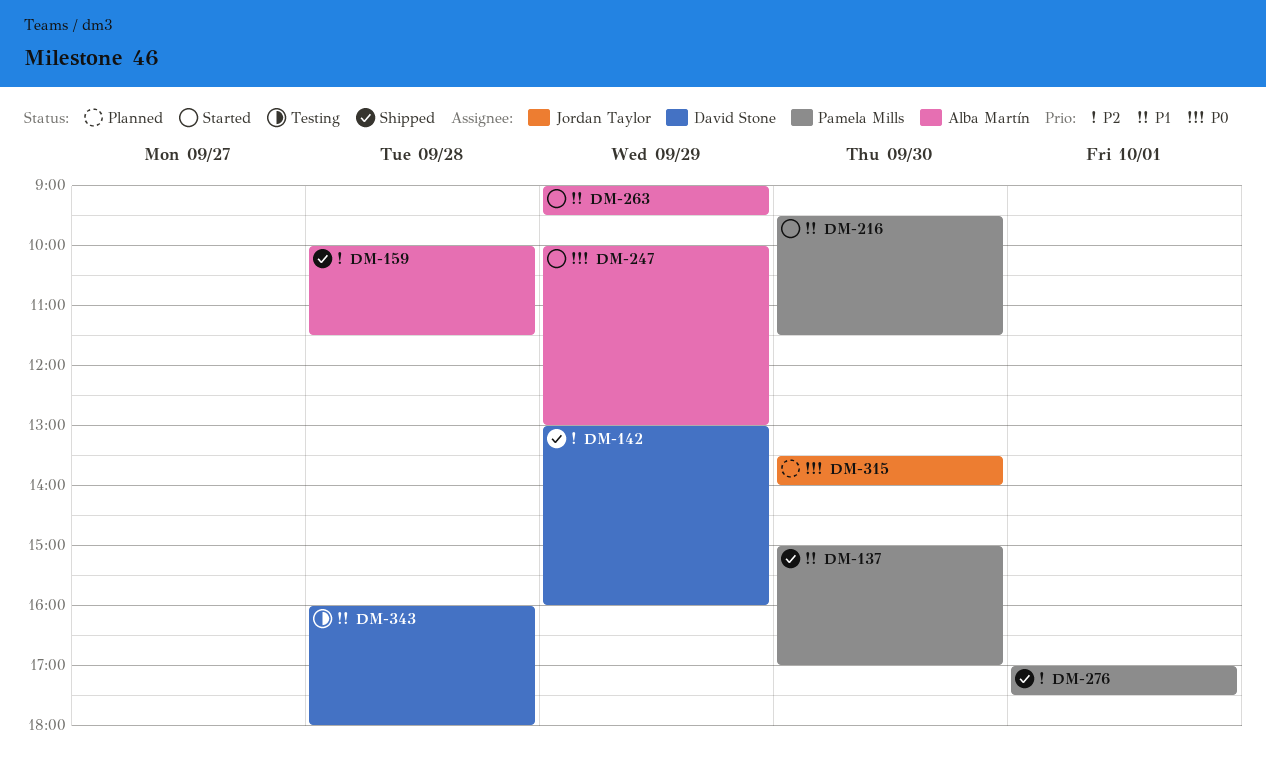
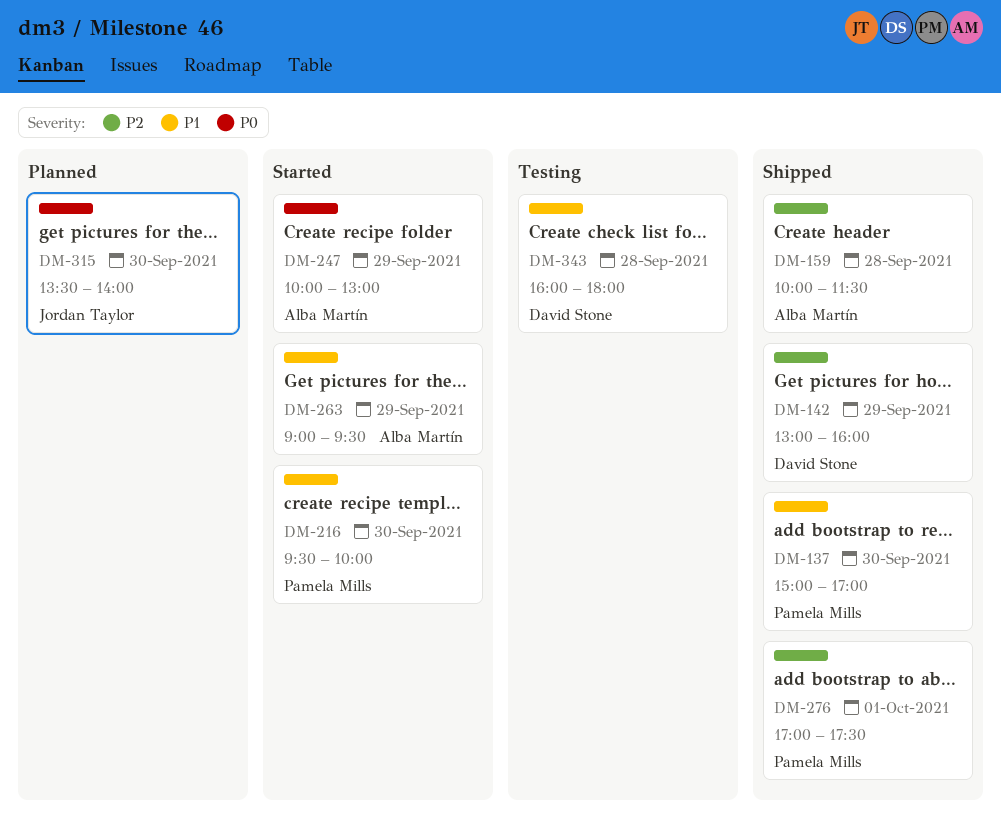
DM-216, ends: 11:30 -> 10:00

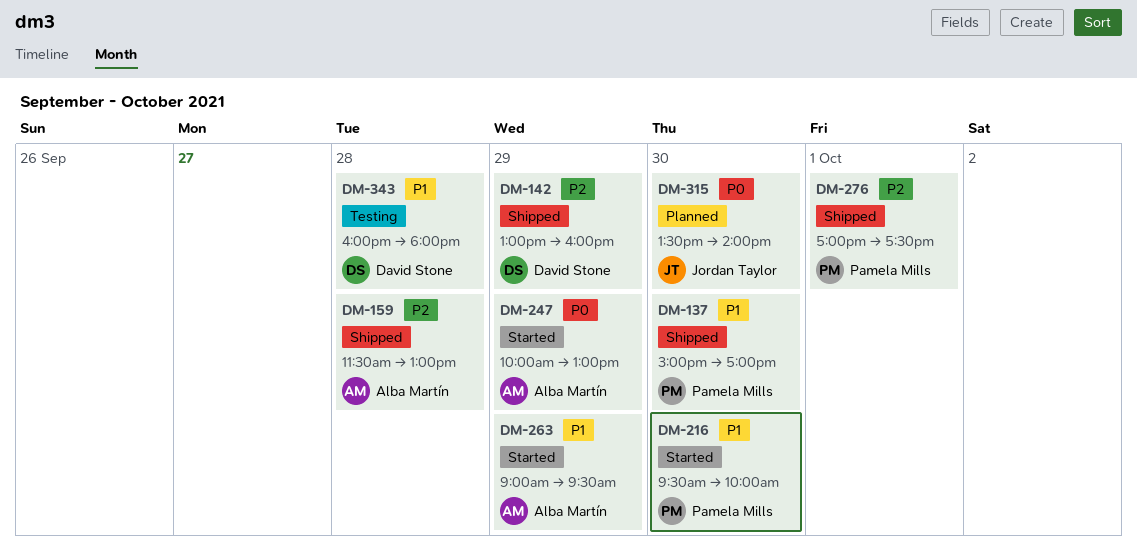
DM-159, begins: 10:00 -> 11:30
DM-159, ends: 11:30 -> 13:00

